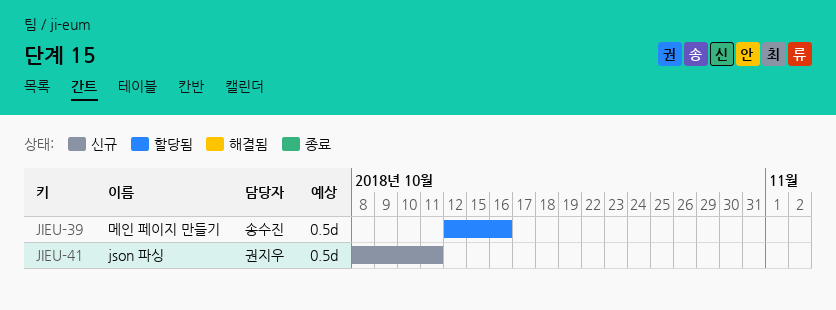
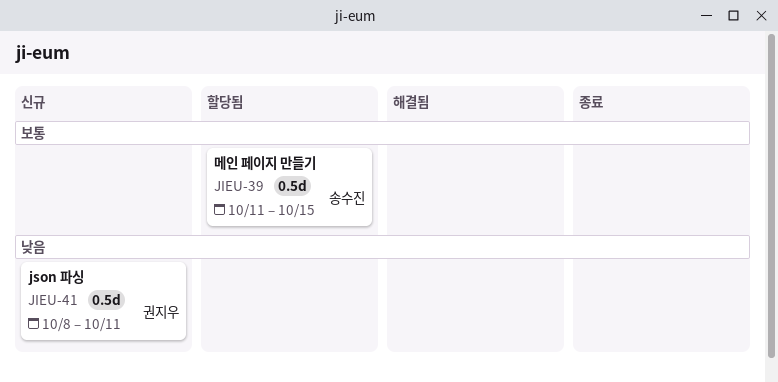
JIEU-39, start: Oct 12 -> Oct 11
JIEU-39, due: Oct 16 -> Oct 15

